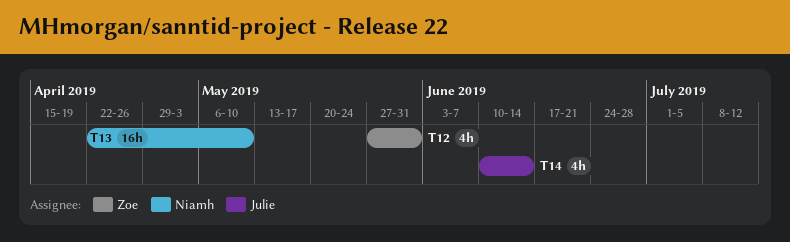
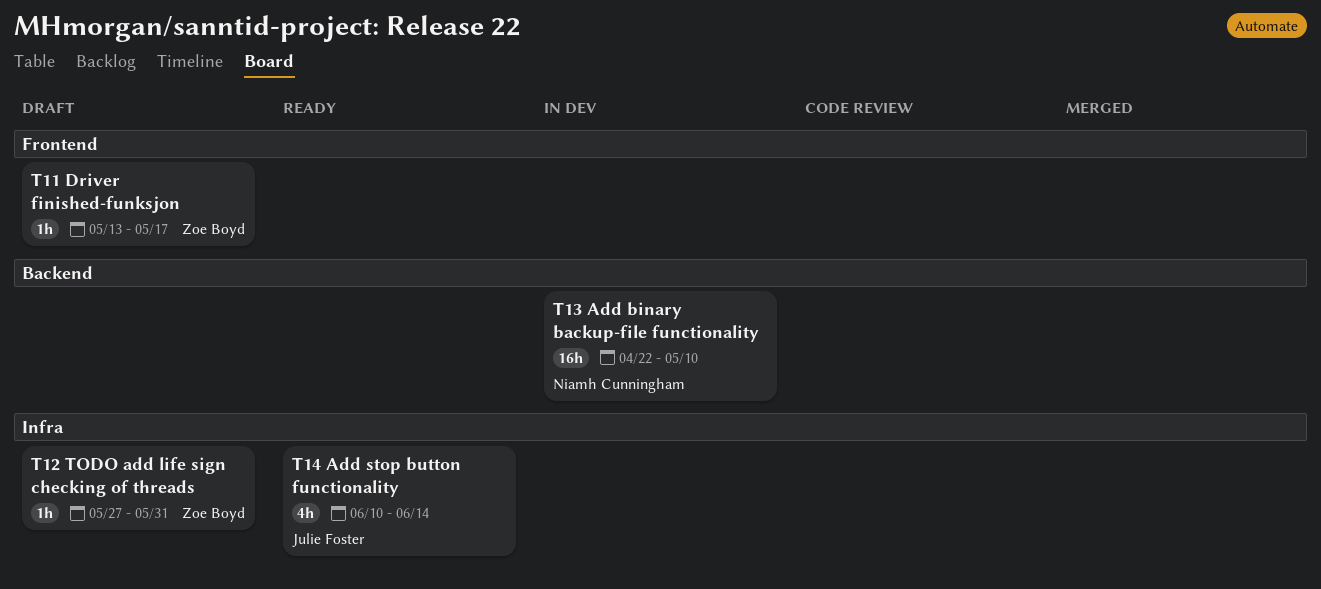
T11: none -> present
T12, estimate: 4h -> 1h

